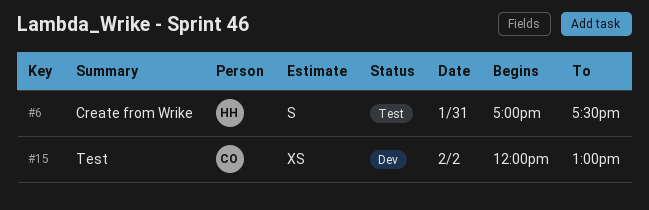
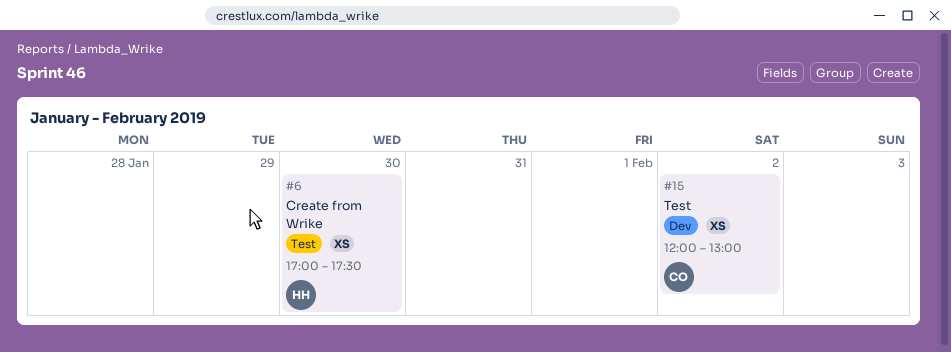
#6, estimate: S -> XS
#6, day: Jan 31 -> Jan 30

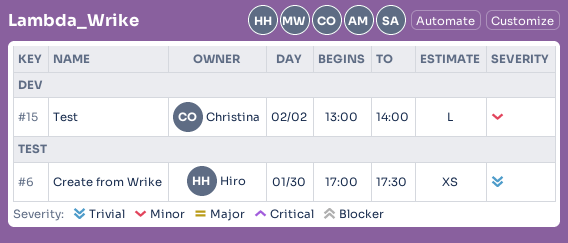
#15, estimate: XS -> L
#15, begins: 12:00 -> 13:00
#15, ends: 13:00 -> 14:00

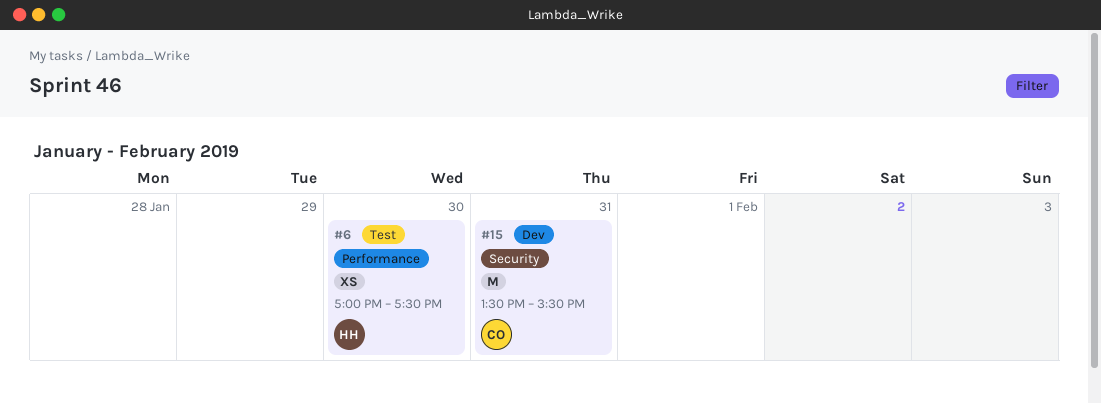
#15, estimate: L -> M
#15, day: Feb 2 -> Jan 31
#15, begins: 13:00 -> 13:30
#15, ends: 14:00 -> 15:30

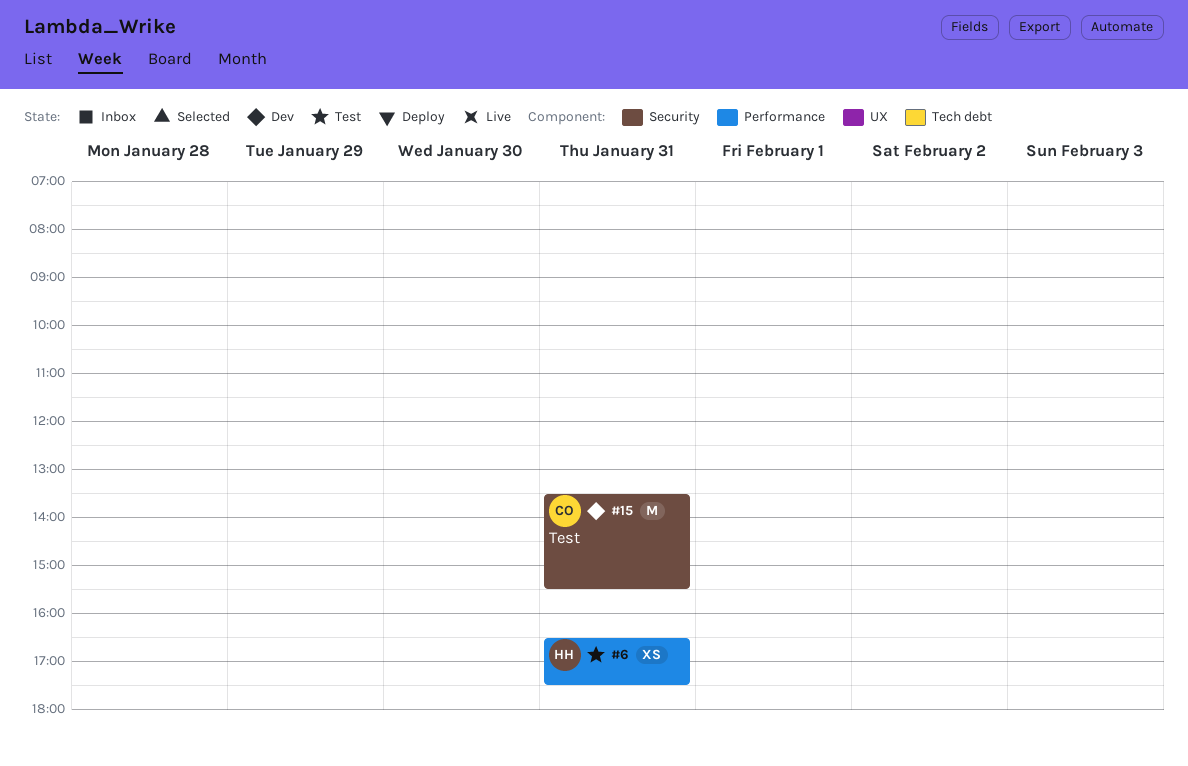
#6, day: Jan 30 -> Jan 31
#6, begins: 17:00 -> 16:30

